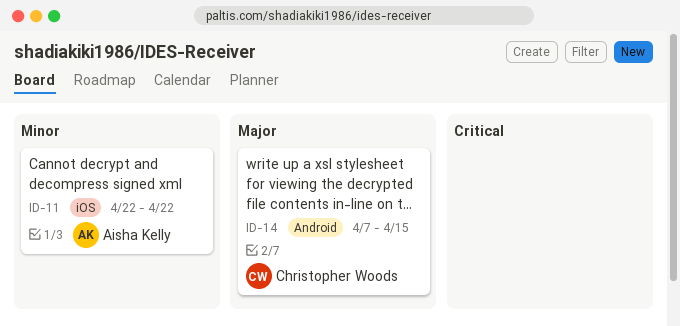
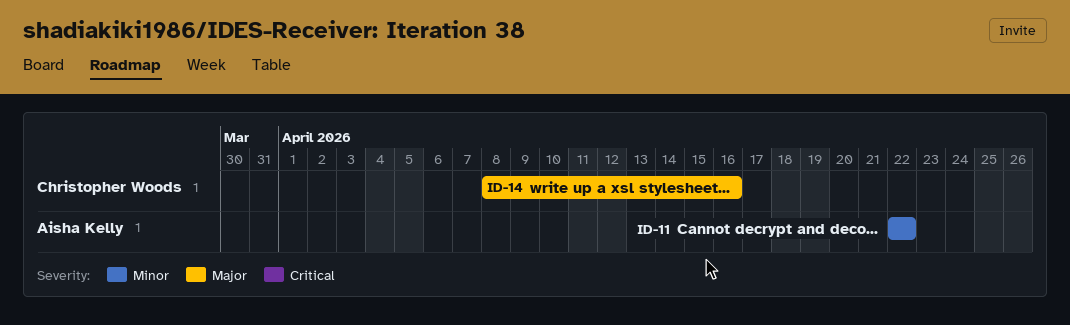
ID-14, start: Apr 7 -> Apr 8
ID-14, due: Apr 15 -> Apr 16

